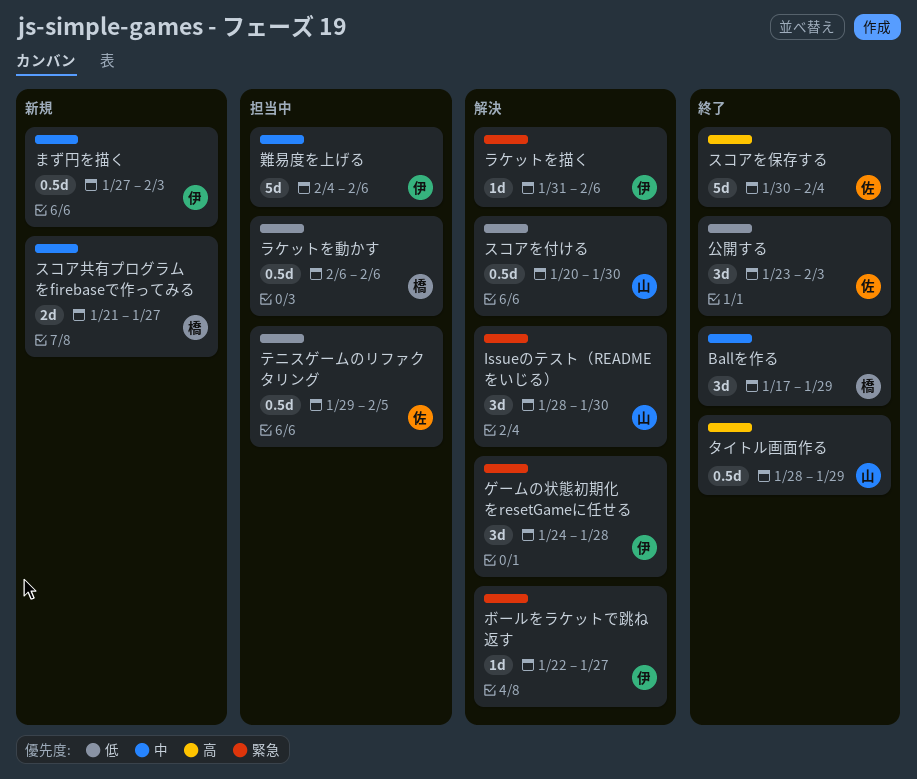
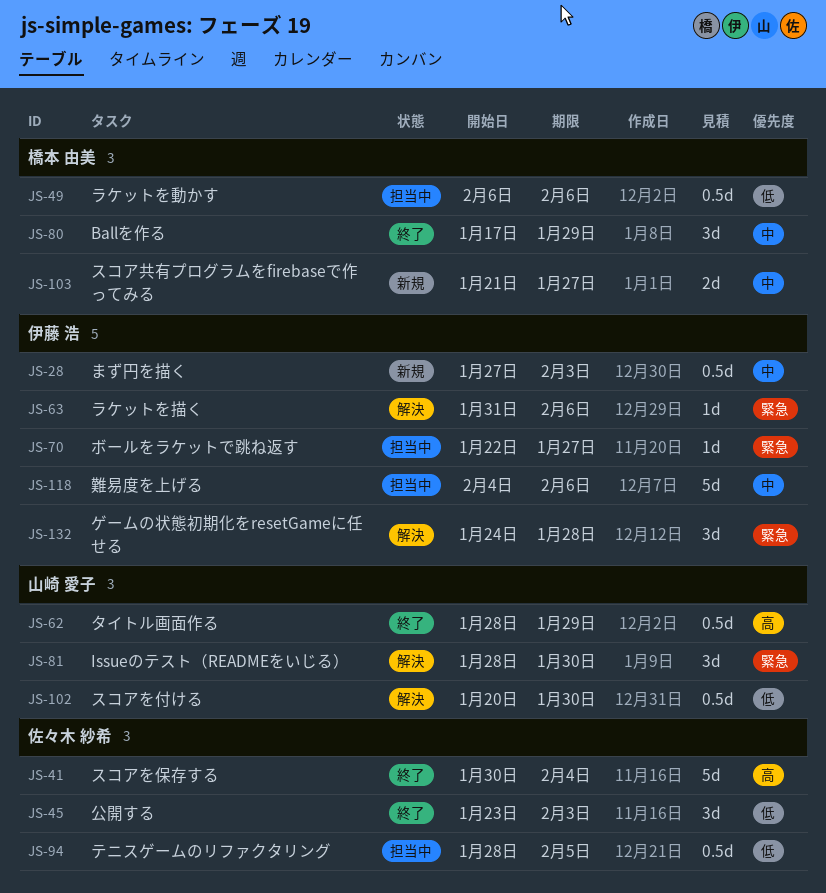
テニスゲームのリファクタリング, start: Jan 29 -> Jan 28
ボールをラケットで跳ね返す, status: 解決 -> 担当中

